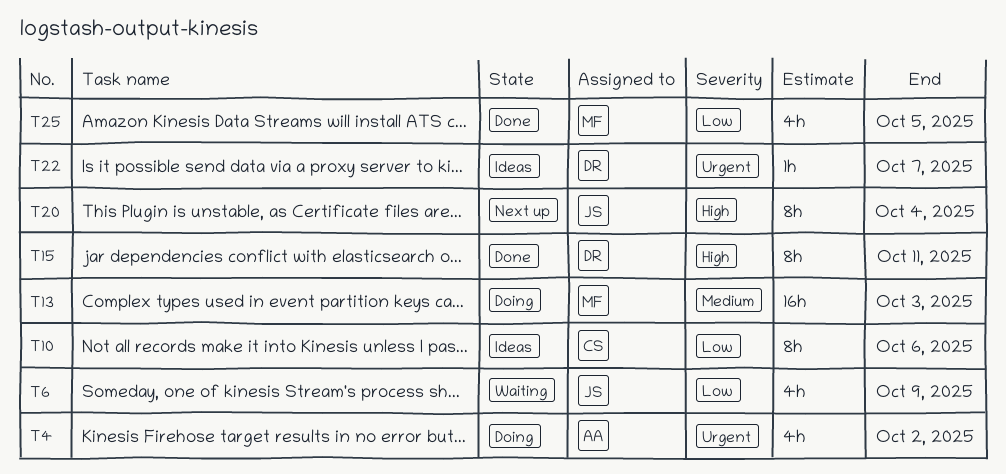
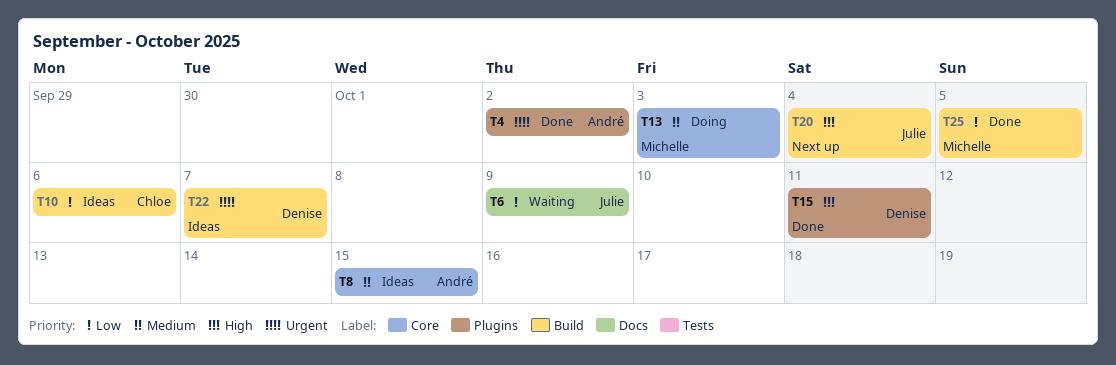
T4, status: Doing -> Done
T8: none -> present

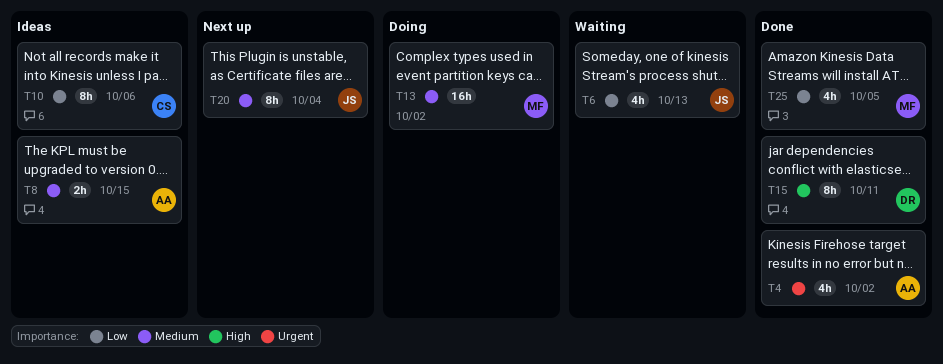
T6, due: Oct 9 -> Oct 13
T13, due: Oct 3 -> Oct 2
T20, priority: High -> Medium
T22: present -> none

